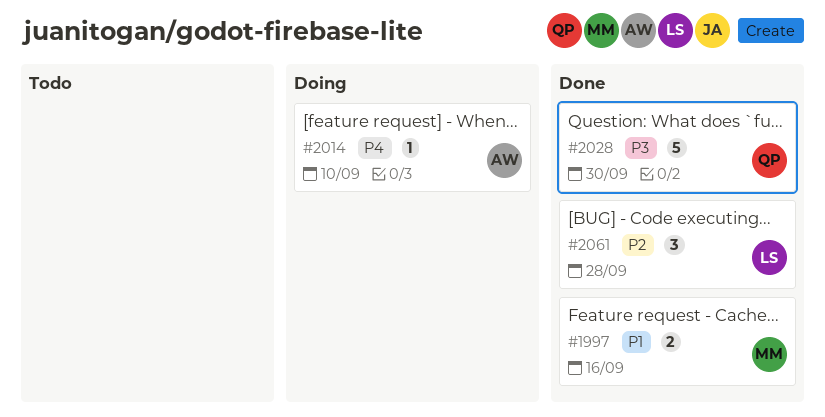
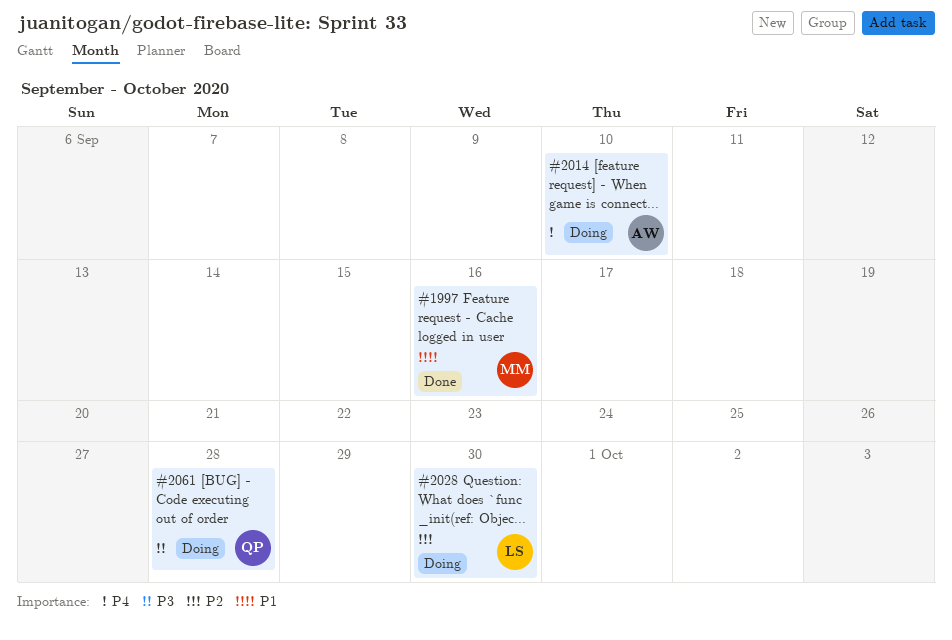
#2028, status: Done -> Doing
#2028, owner: QP -> LS
#2028, priority: P3 -> P2
#2061, status: Done -> Doing
#2061, owner: LS -> QP
#2061, priority: P2 -> P3

